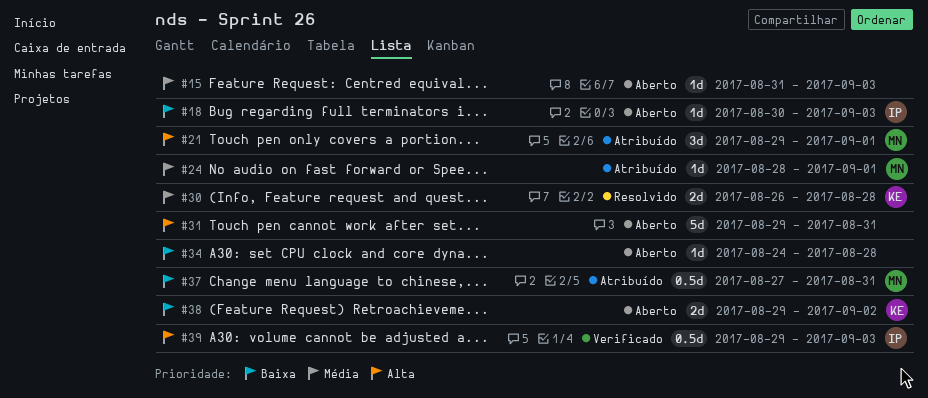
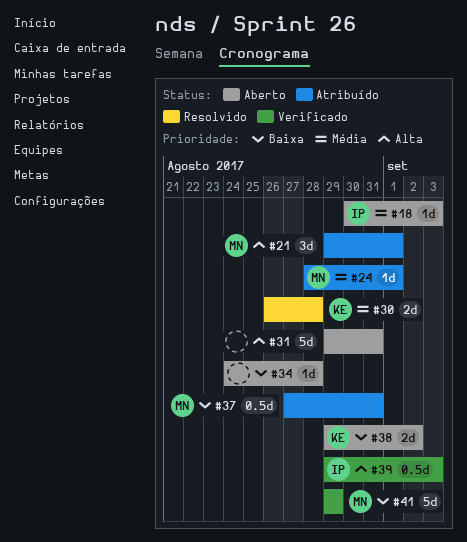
#15: present -> none
#18, priority: Baixa -> Média
#41: none -> present

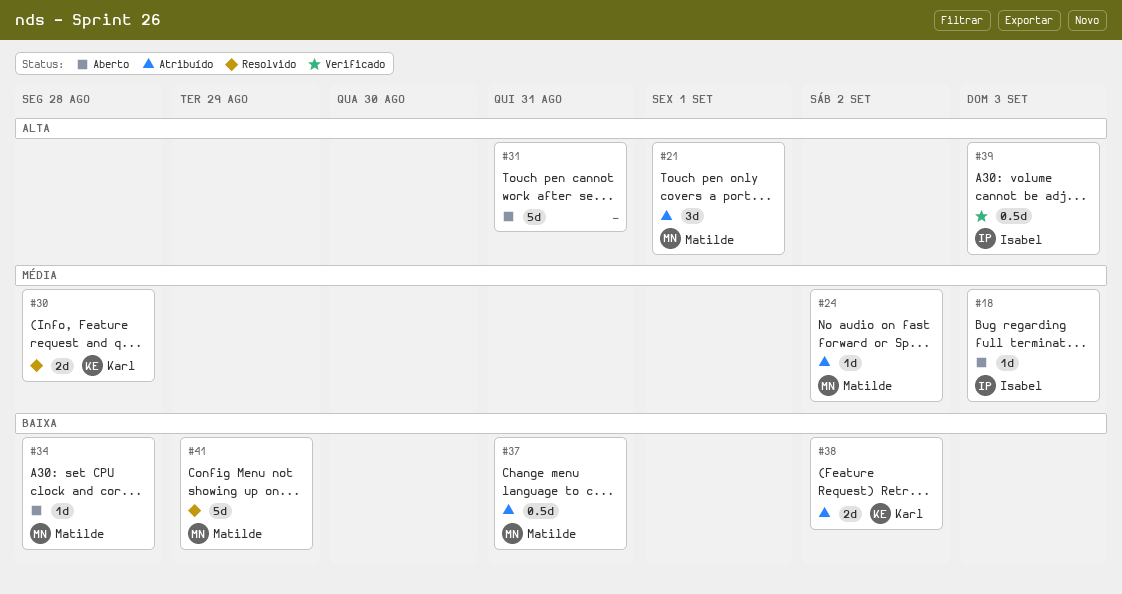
#24, due: Sep 1 -> Sep 2
#34, owner: none -> Matilde
#38, status: Aberto -> Atribuído
#41, status: Verificado -> Resolvido

